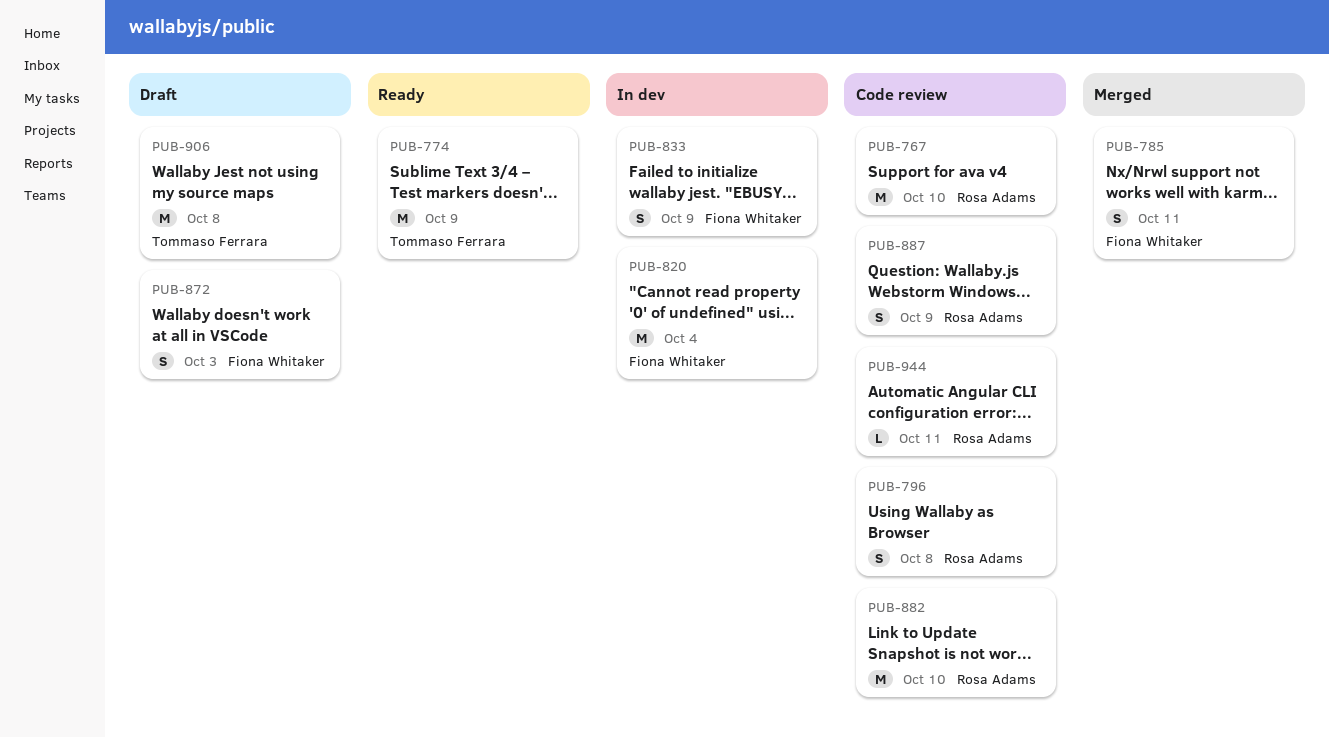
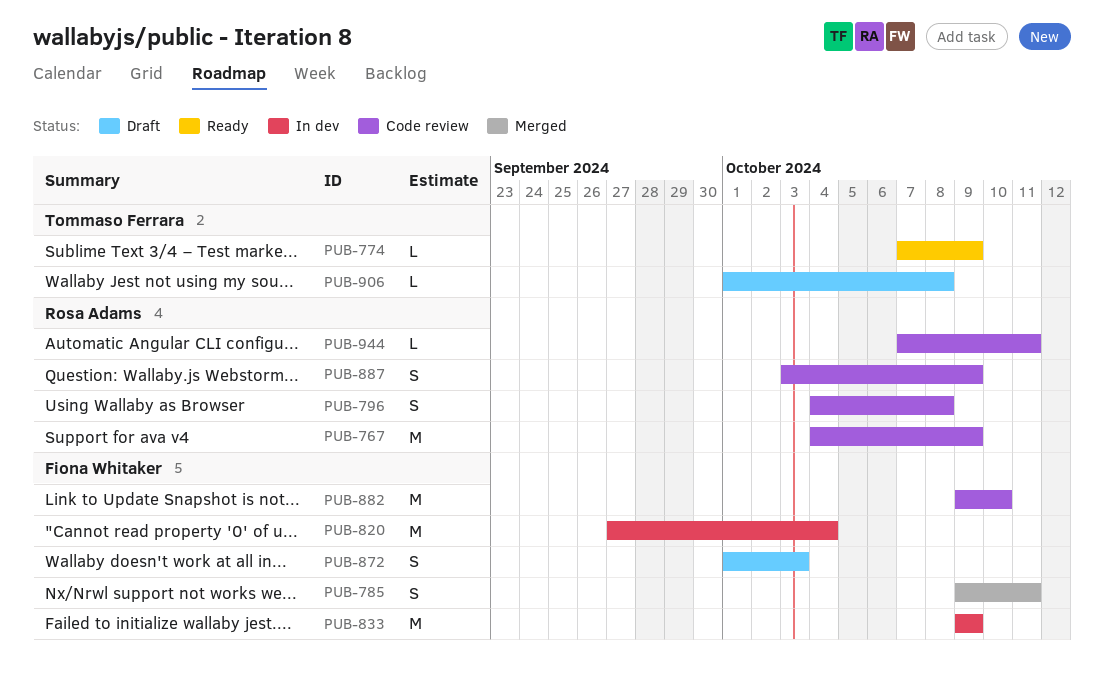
PUB-767, due: Oct 10 -> Oct 9
PUB-774, estimate: M -> L
PUB-833, estimate: S -> M
PUB-882, owner: Rosa Adams -> Fiona Whitaker
PUB-906, estimate: M -> L

